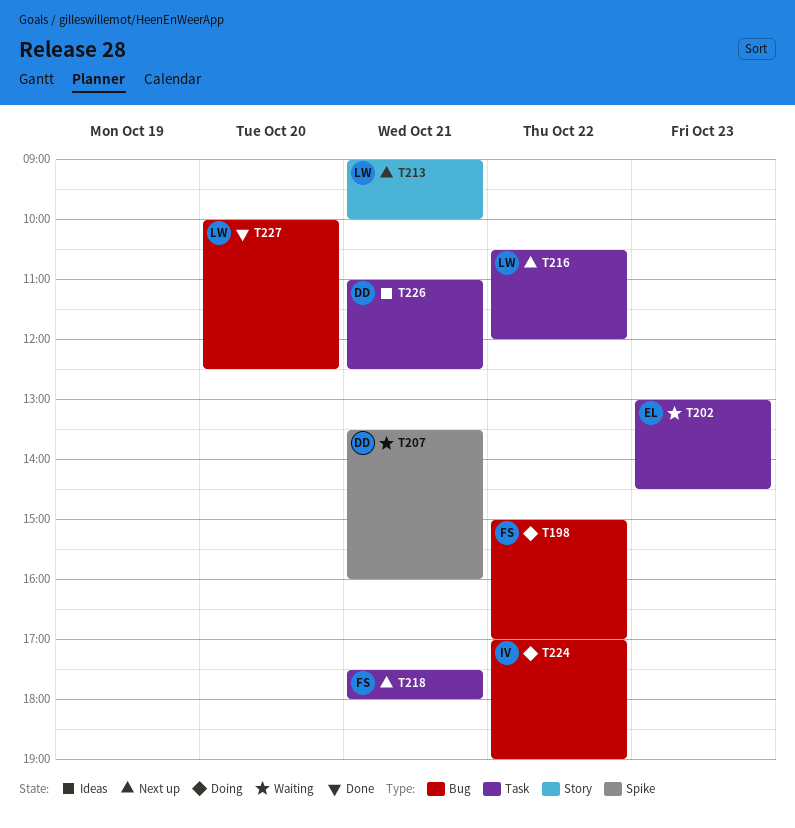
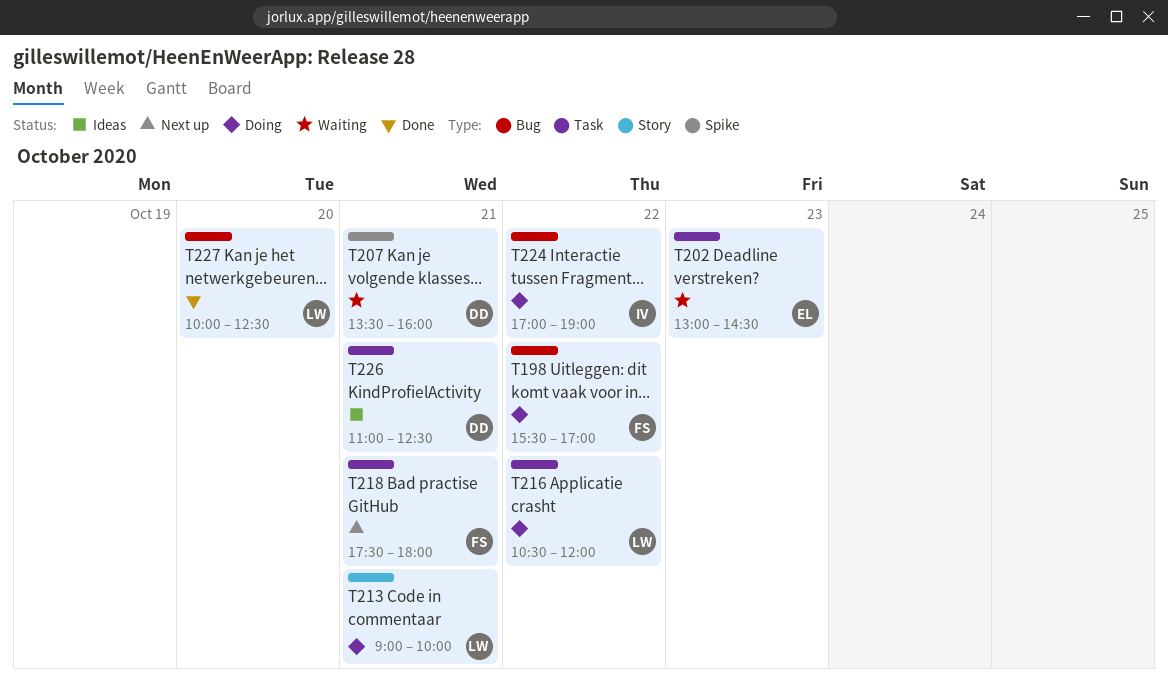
T198, begins: 15:00 -> 15:30
T213, status: Next up -> Doing
T216, status: Next up -> Doing

